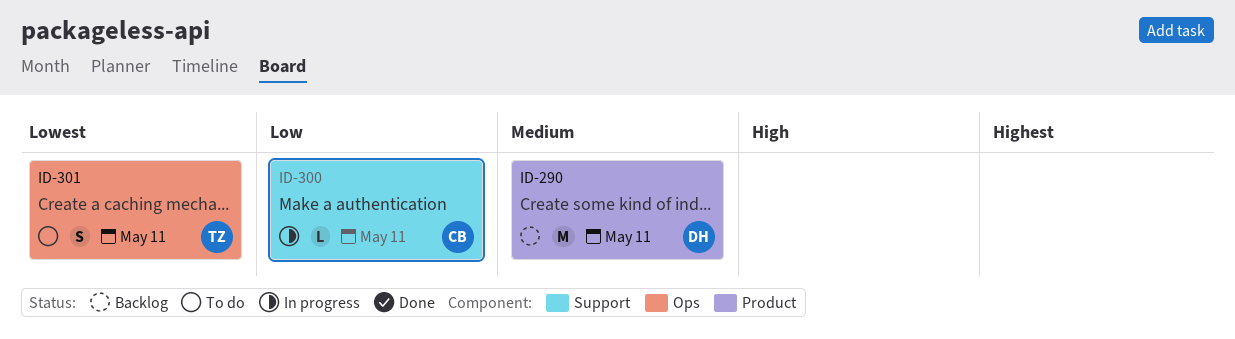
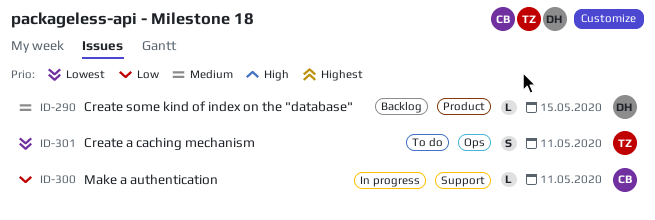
ID-290, estimate: M -> L
ID-290, due: May 11 -> May 15

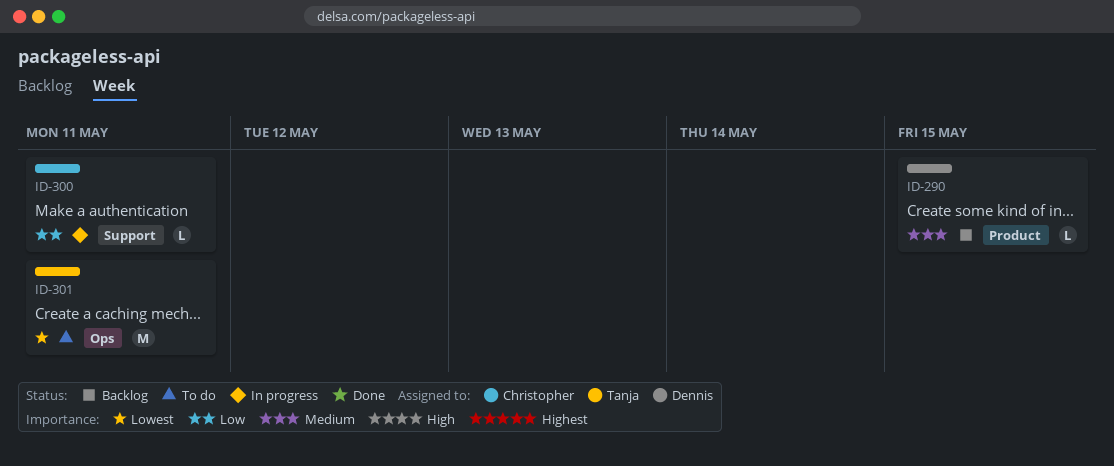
ID-301, estimate: S -> M

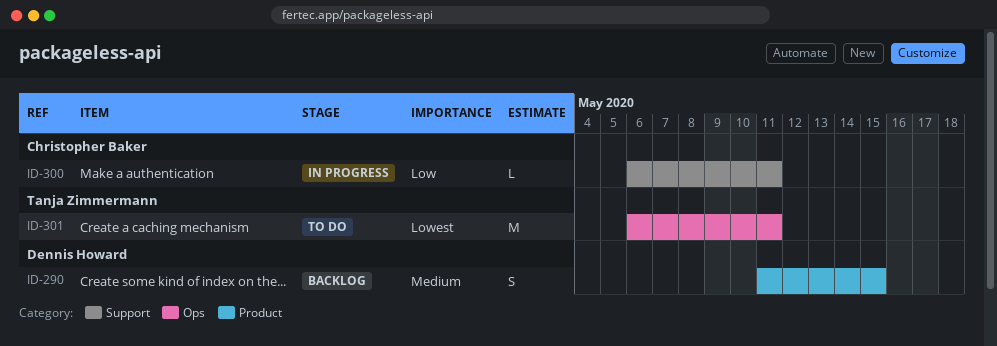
ID-290, estimate: L -> S

